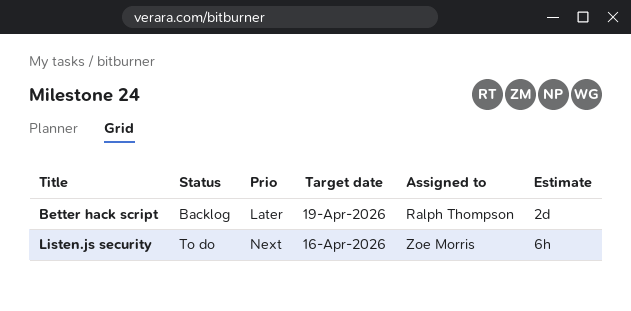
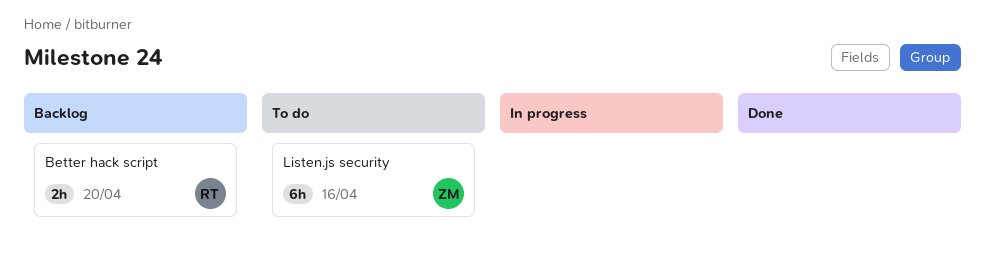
Better hack script, estimate: 2d -> 2h
Better hack script, due: Apr 19 -> Apr 20

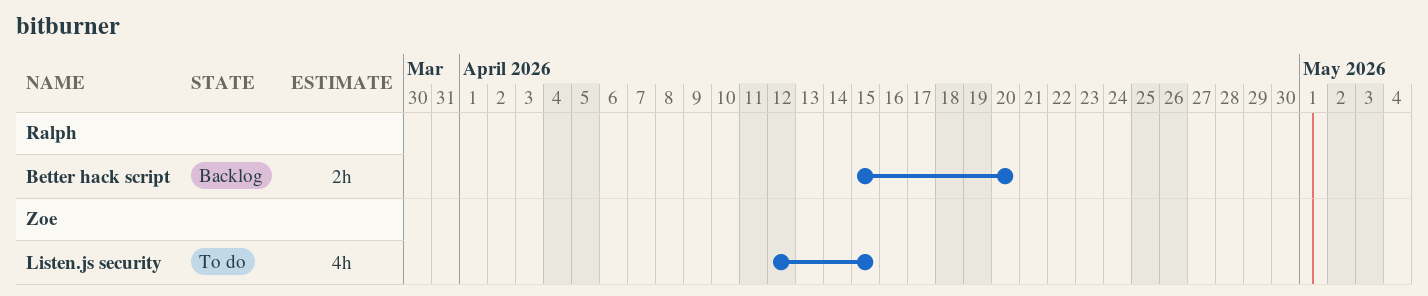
Listen.js security, estimate: 6h -> 4h
Listen.js security, due: Apr 16 -> Apr 15

